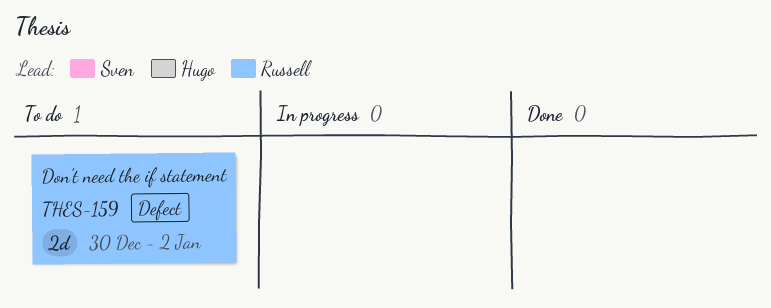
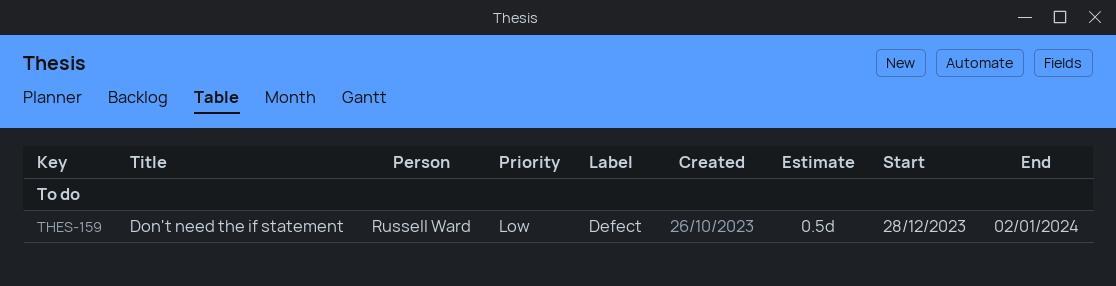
THES-159, estimate: 2d -> 0.5d
THES-159, start: Dec 30 -> Dec 28

